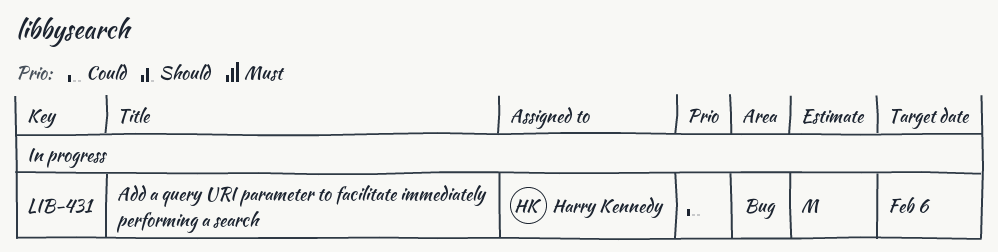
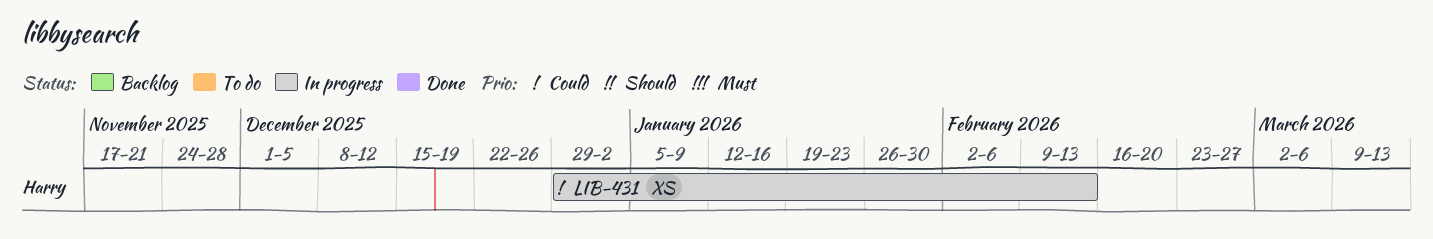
LIB-431, estimate: M -> XS
LIB-431, due: Feb 6 -> Feb 13

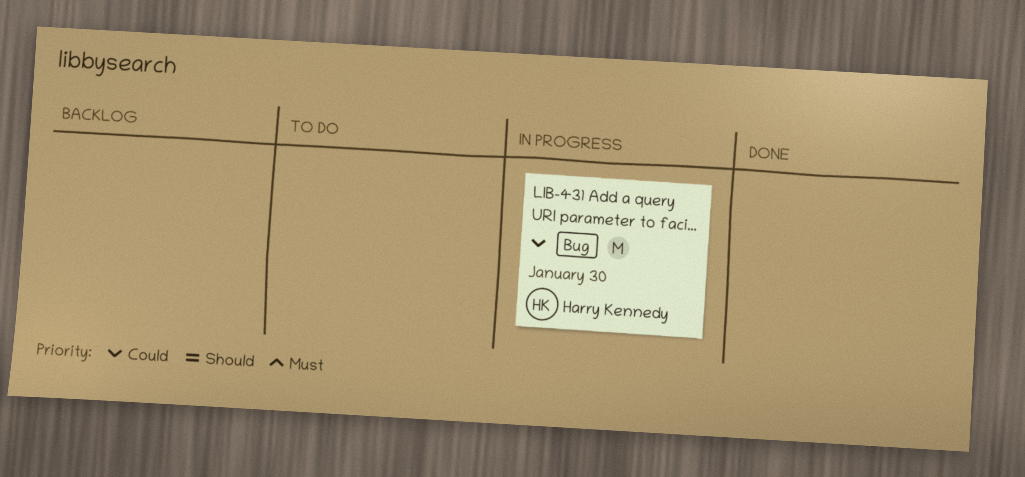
LIB-431, estimate: XS -> M
LIB-431, due: Feb 13 -> Jan 30

